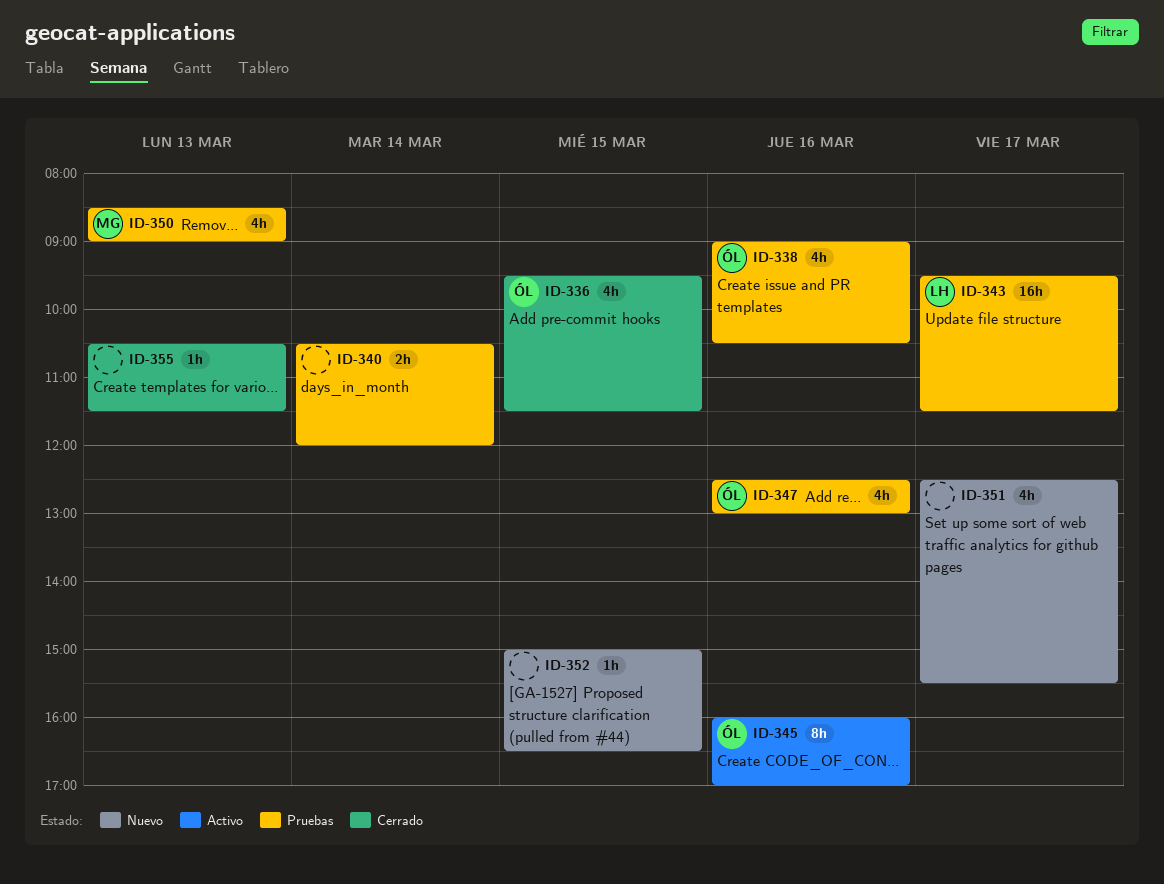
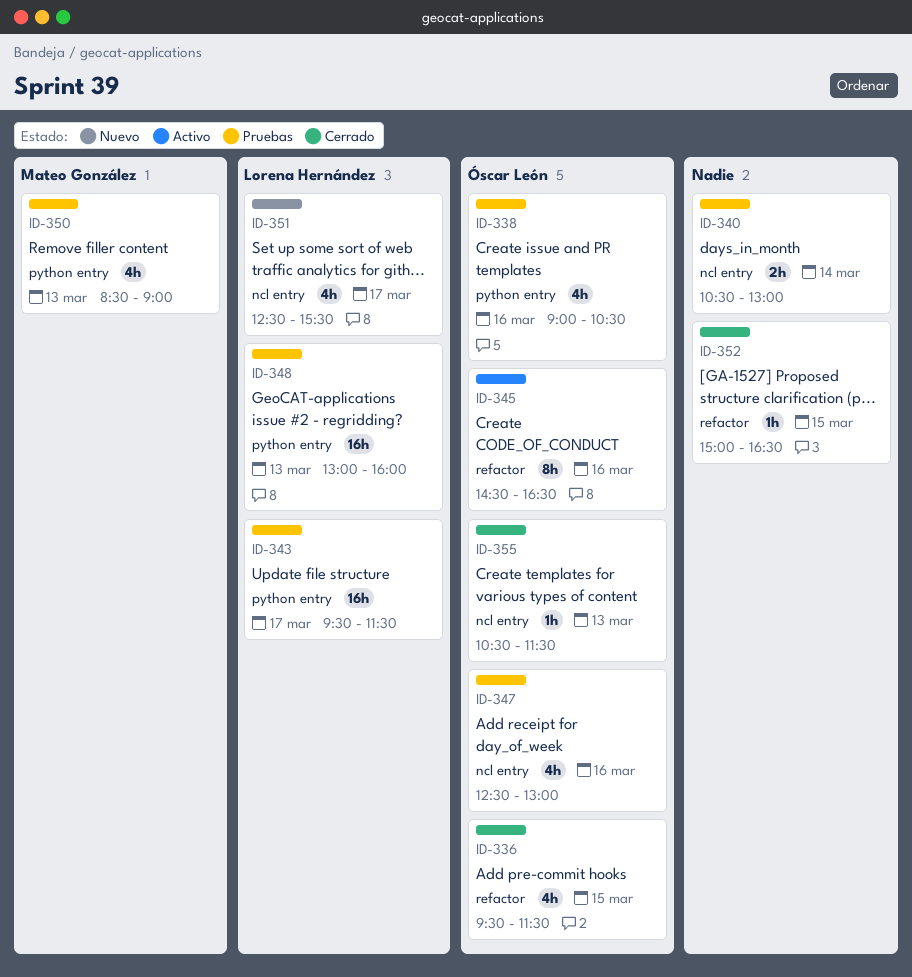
ID-340, ends: 12:00 -> 13:00
ID-345, begins: 16:00 -> 14:30
ID-345, ends: 17:00 -> 16:30
ID-348: none -> present
ID-351, owner: none -> Lorena Hernández
ID-352, status: Nuevo -> Cerrado
ID-355, owner: none -> Óscar León

